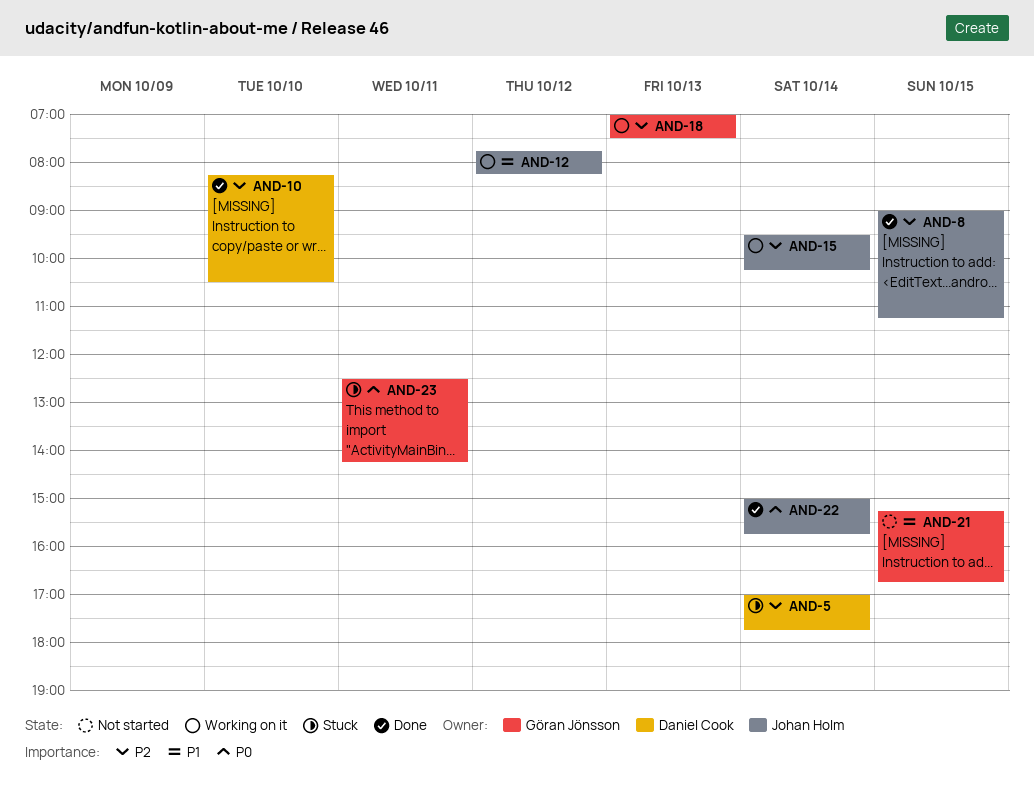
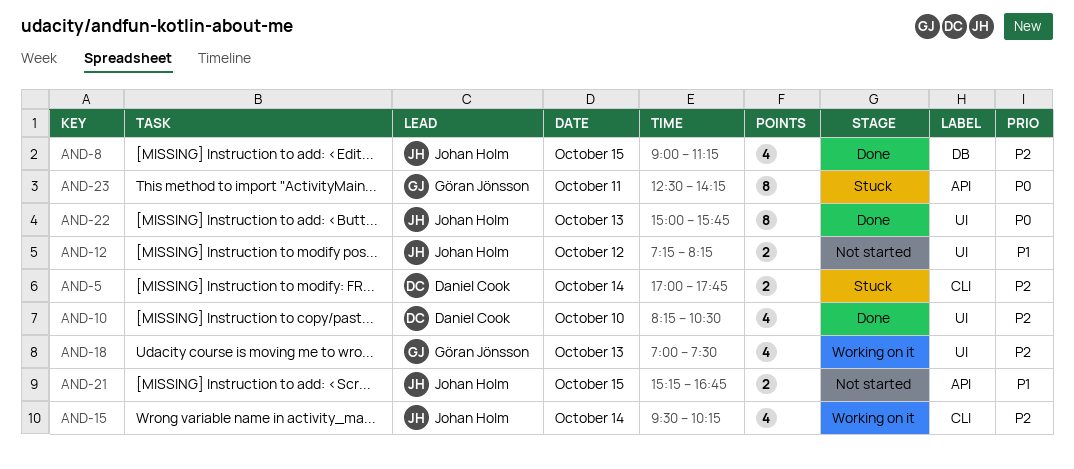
AND-12, status: Working on it -> Not started
AND-12, begins: 07:45 -> 07:15
AND-21, owner: Göran Jönsson -> Johan Holm
AND-22, day: Oct 14 -> Oct 13

